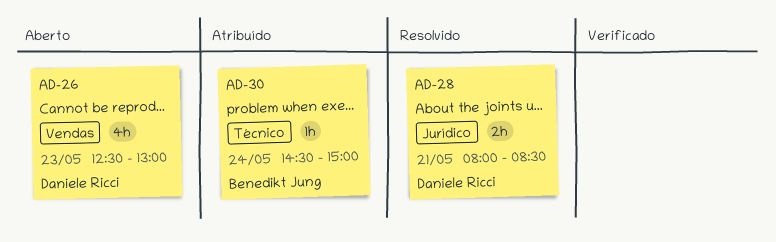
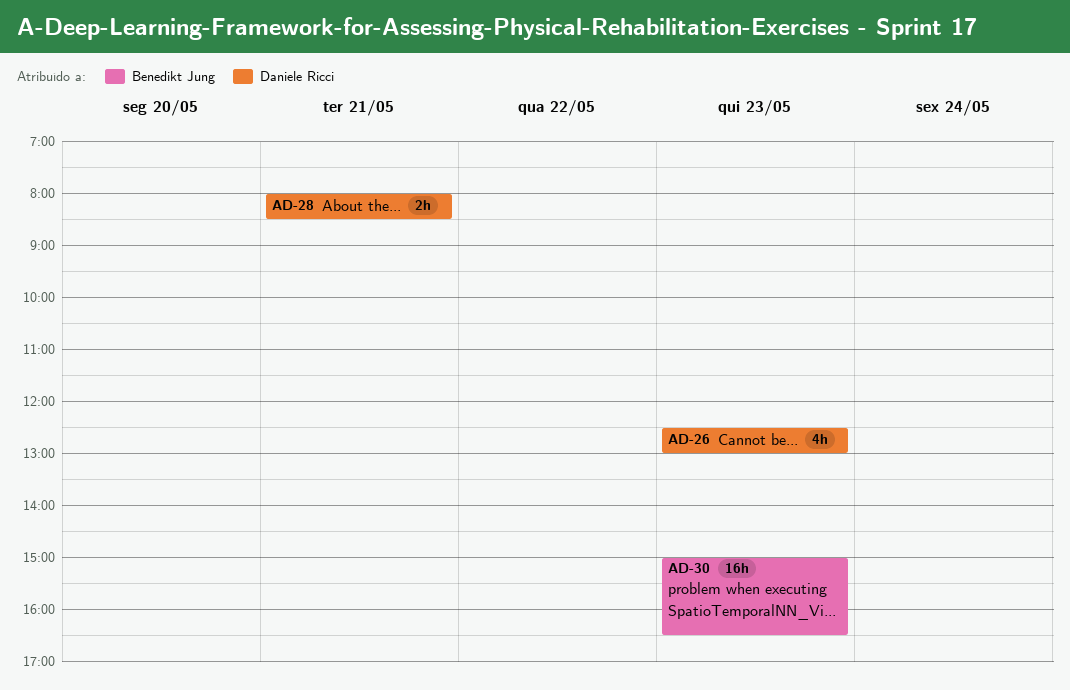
AD-30, estimate: 1h -> 16h
AD-30, day: May 24 -> May 23
AD-30, begins: 14:30 -> 15:00
AD-30, ends: 15:00 -> 16:30

